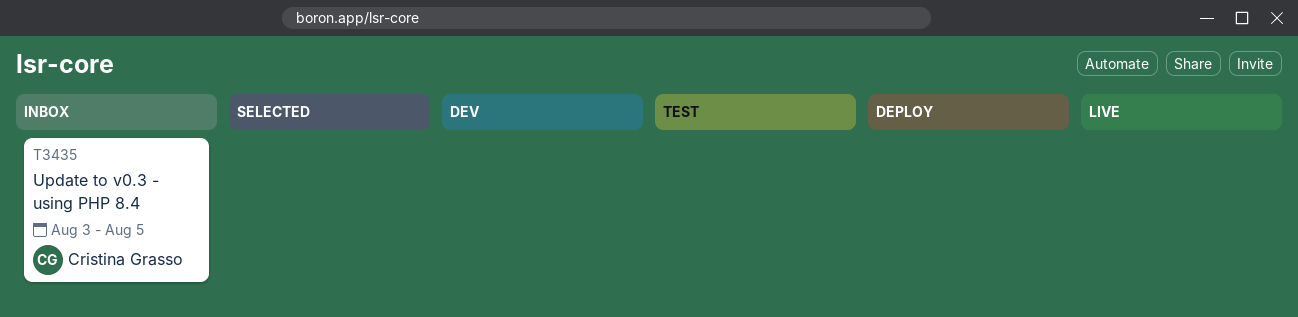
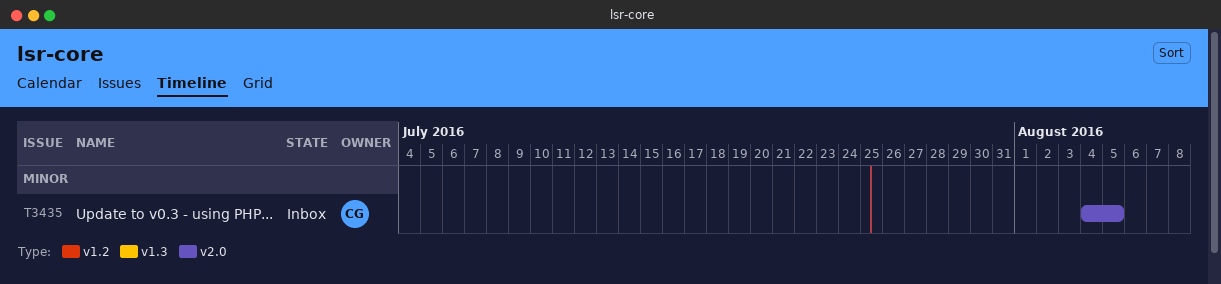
T3435, start: Aug 3 -> Aug 4

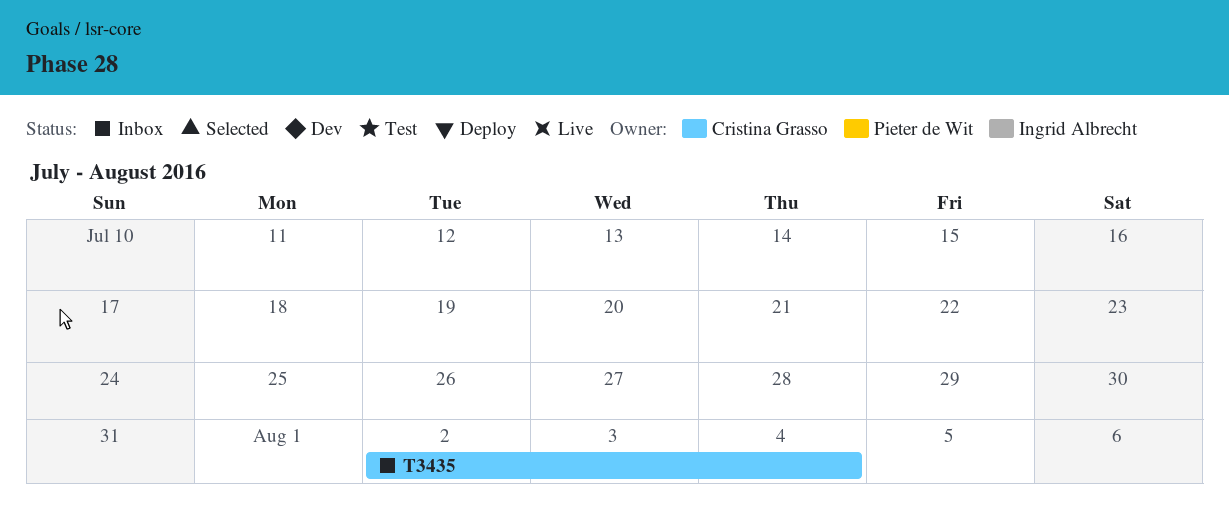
T3435, start: Aug 4 -> Aug 2
T3435, due: Aug 5 -> Aug 4

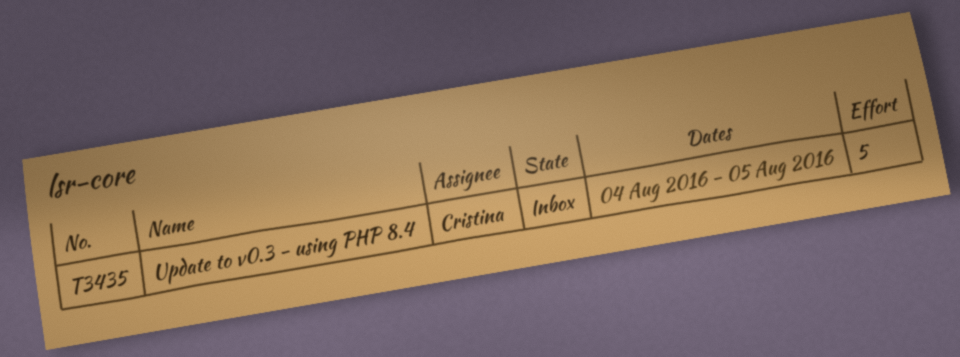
T3435, start: Aug 2 -> Aug 4
T3435, due: Aug 4 -> Aug 5

